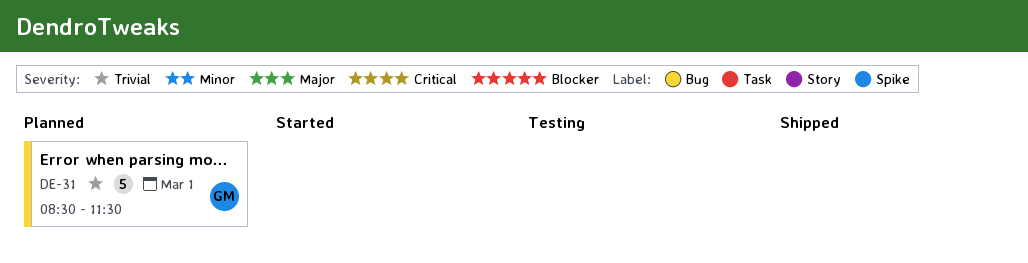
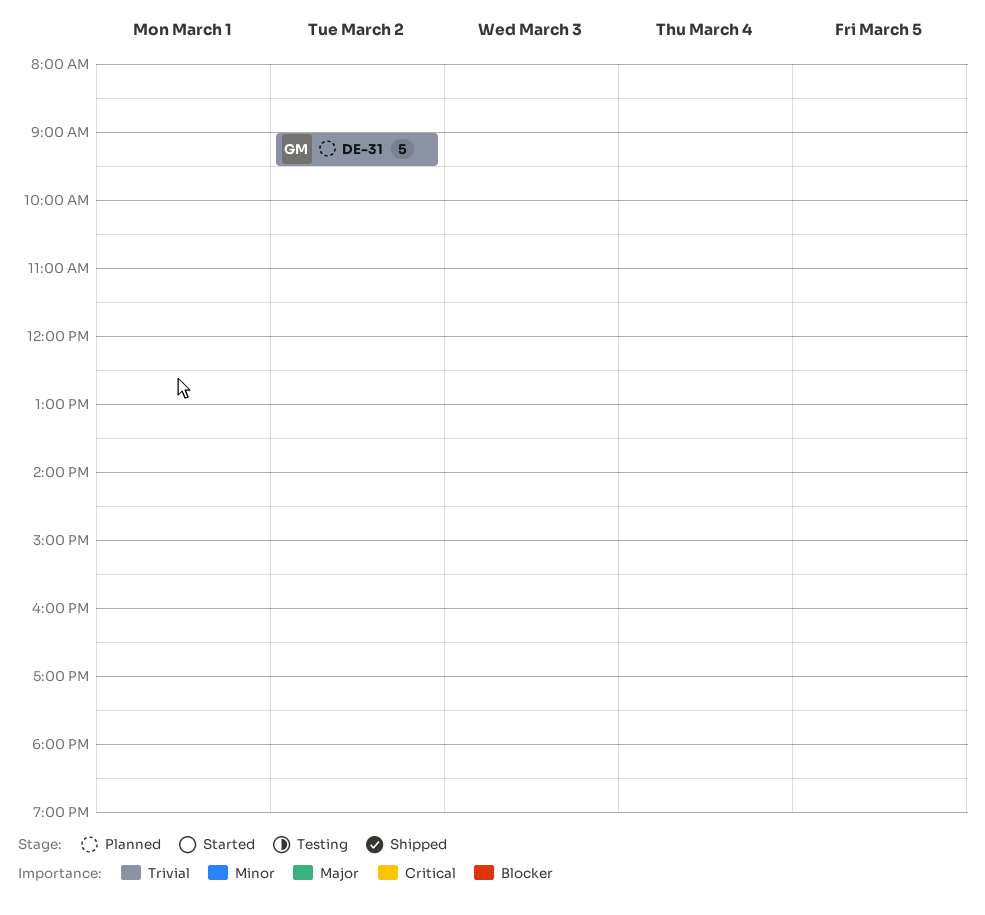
DE-31, day: Mar 1 -> Mar 2
DE-31, begins: 08:30 -> 09:00
DE-31, ends: 11:30 -> 09:30

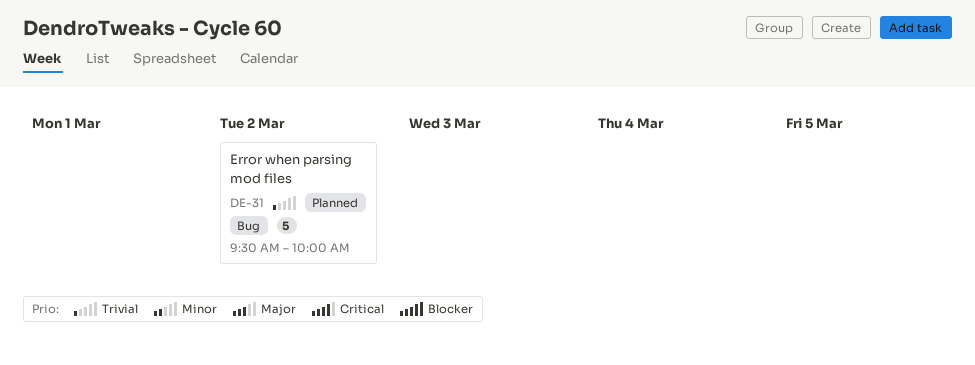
DE-31, begins: 09:00 -> 09:30
DE-31, ends: 09:30 -> 10:00

